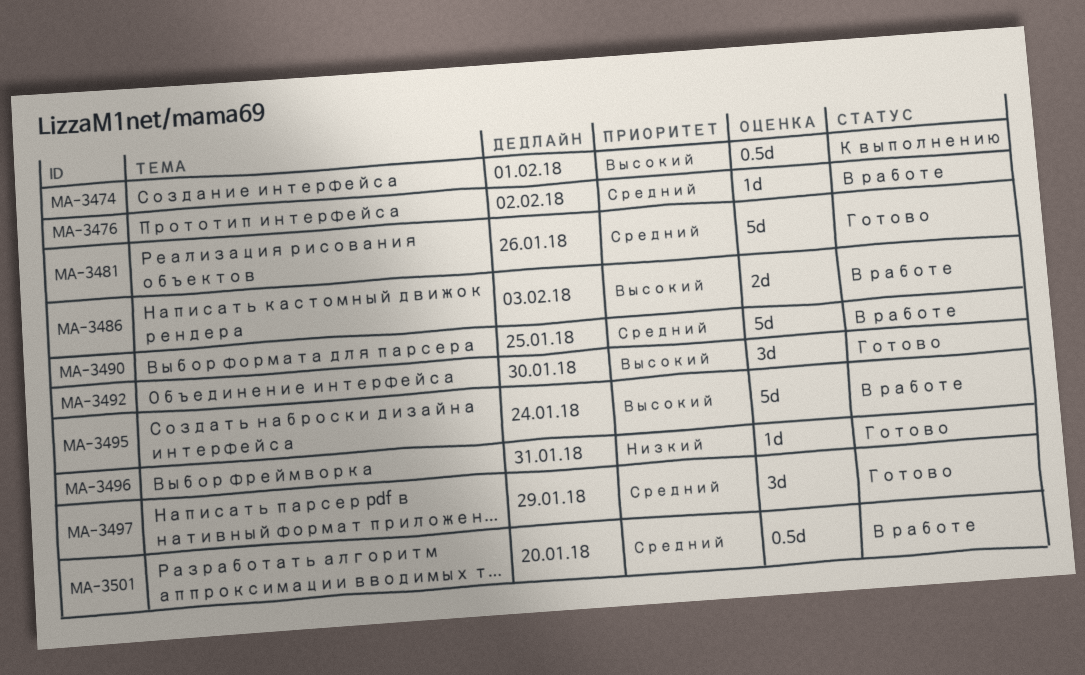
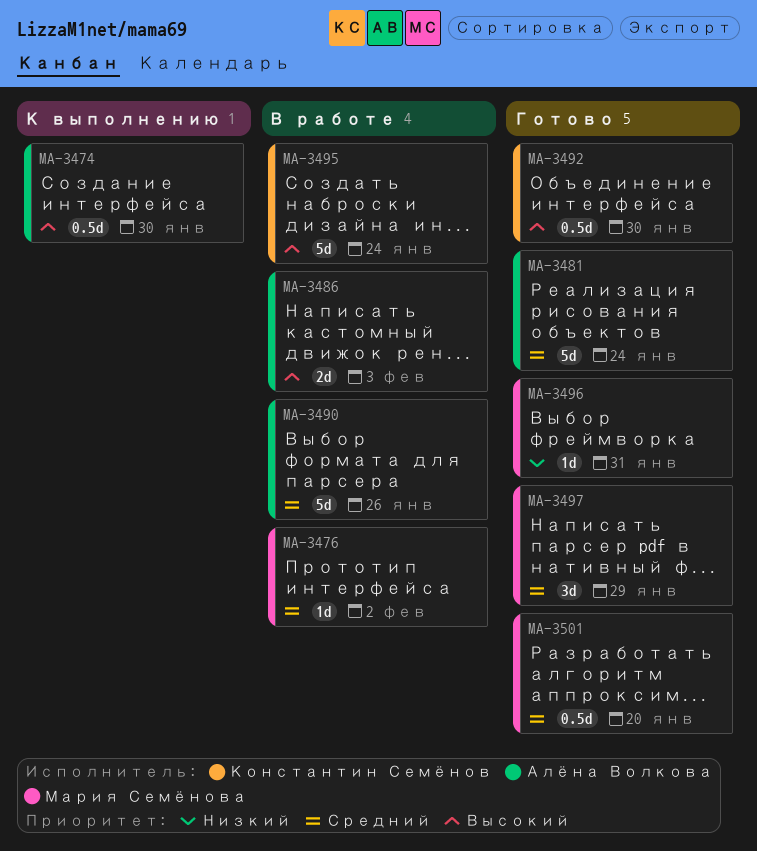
MA-3474, due: Feb 1 -> Jan 30
MA-3481, due: Jan 26 -> Jan 24
MA-3490, due: Jan 25 -> Jan 26
MA-3492, estimate: 3d -> 0.5d
MA-3501, status: В работе -> Готово

